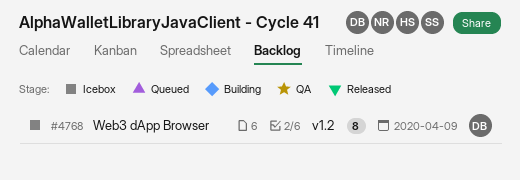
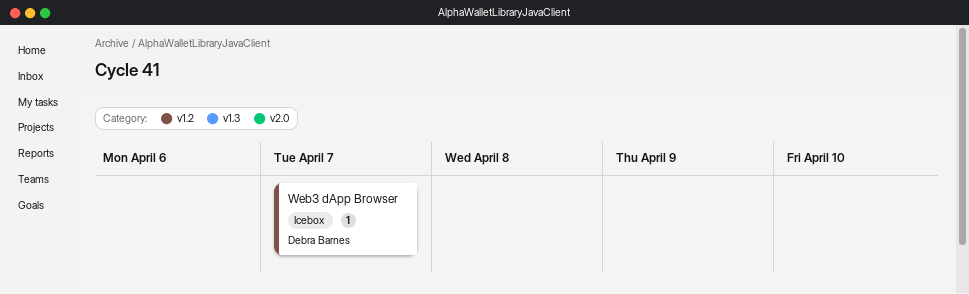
Web3 dApp Browser, estimate: 8 -> 1
Web3 dApp Browser, due: Apr 9 -> Apr 7

